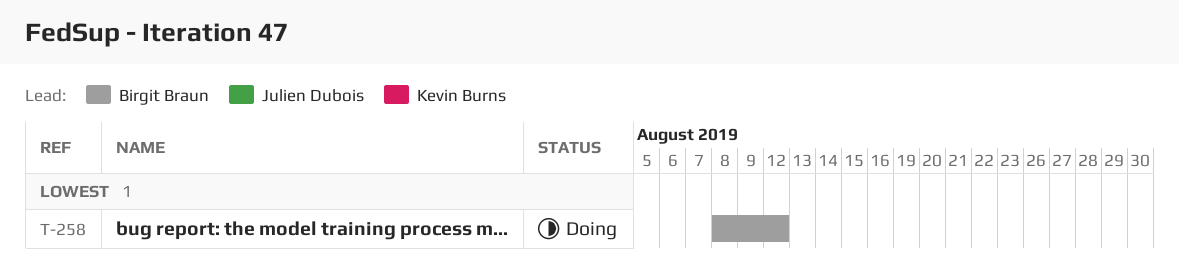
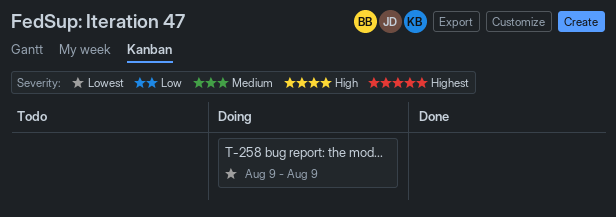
T-258, start: Aug 8 -> Aug 9
T-258, due: Aug 12 -> Aug 9

